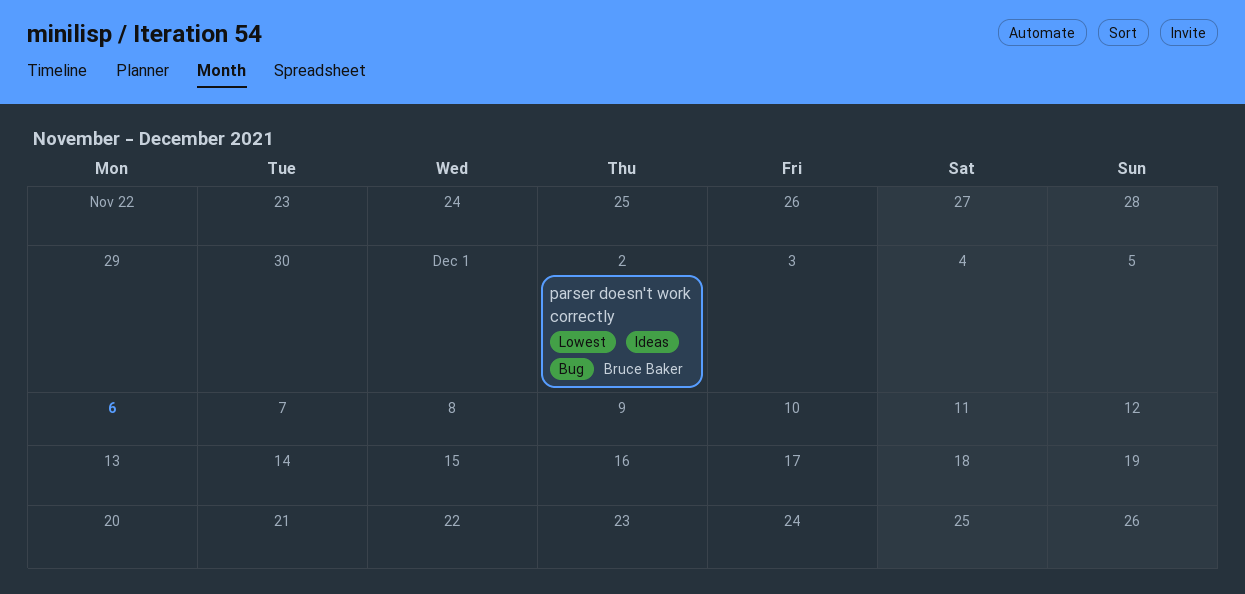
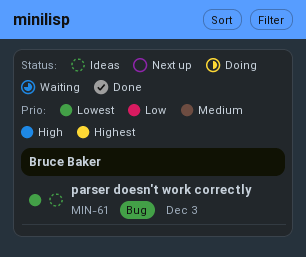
parser doesn't work correctly, due: Dec 2 -> Dec 3

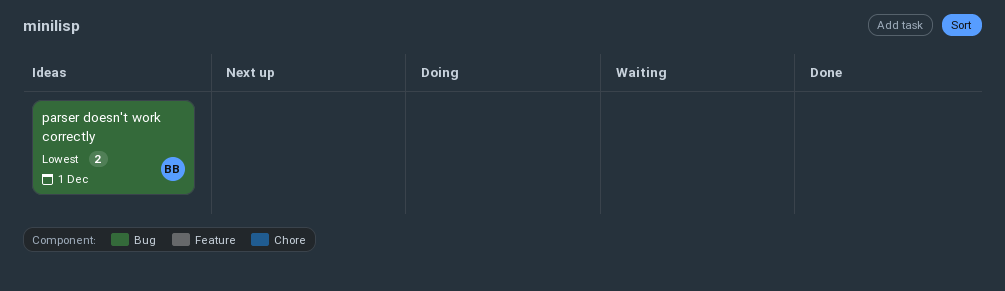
parser doesn't work correctly, due: Dec 3 -> Dec 1

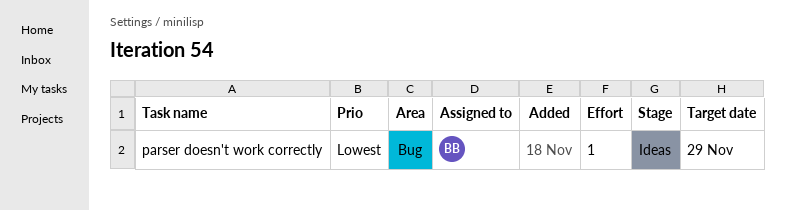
parser doesn't work correctly, estimate: 2 -> 1
parser doesn't work correctly, due: Dec 1 -> Nov 29

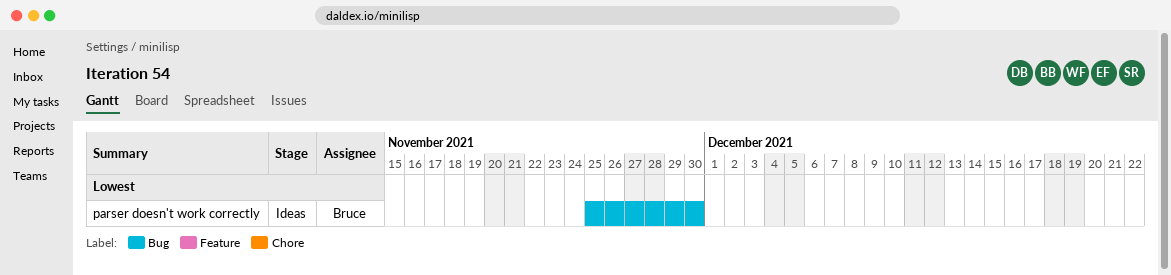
parser doesn't work correctly, due: Nov 29 -> Nov 30

